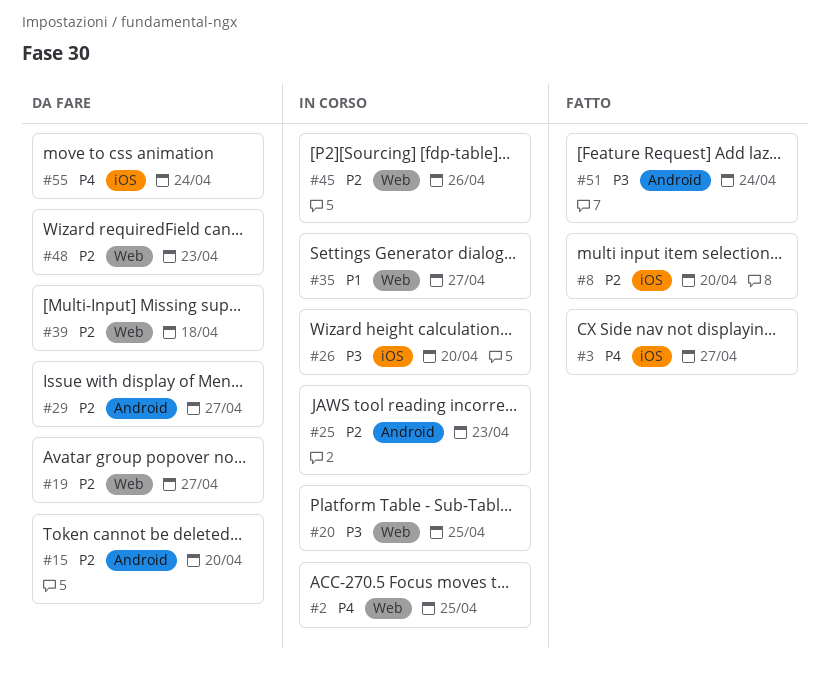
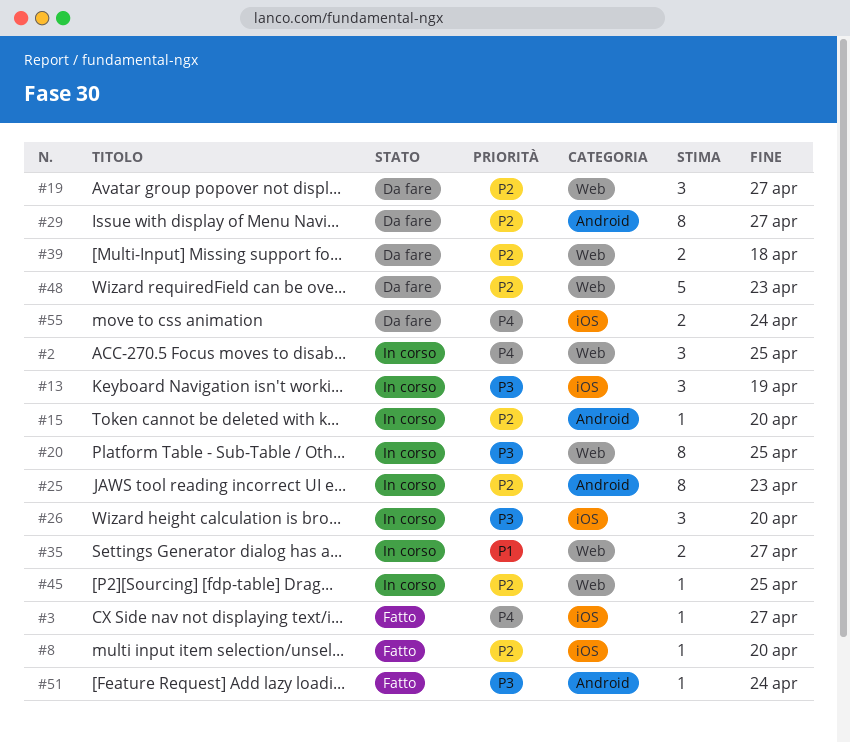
#13: none -> present
#15, status: Da fare -> In corso
#45, due: Apr 26 -> Apr 25

